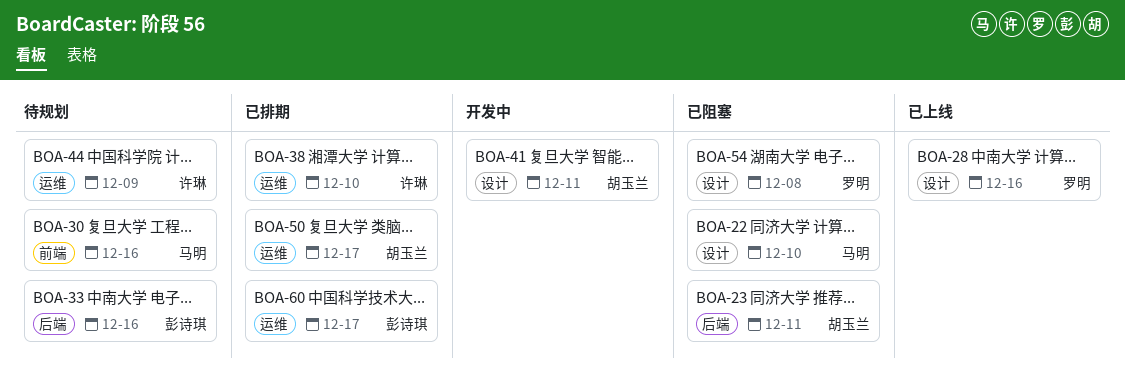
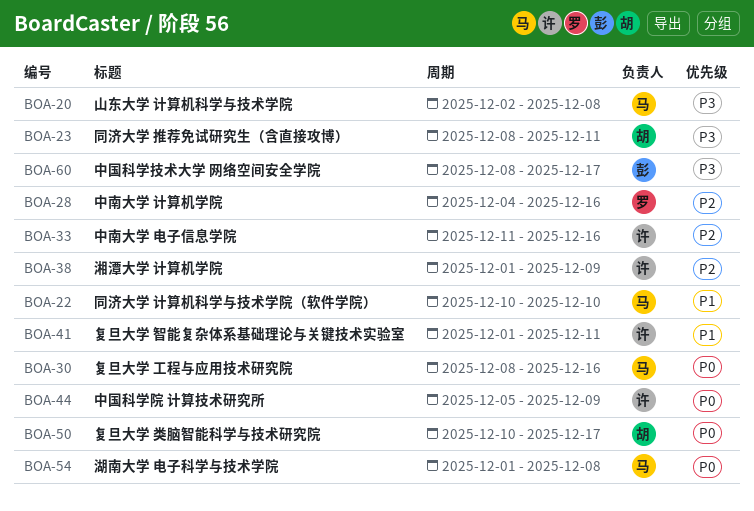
BOA-20: none -> present
BOA-33, owner: 彭诗琪 -> 许琳
BOA-38, due: Dec 10 -> Dec 9
BOA-41, owner: 胡玉兰 -> 许琳
BOA-54, owner: 罗明 -> 马明

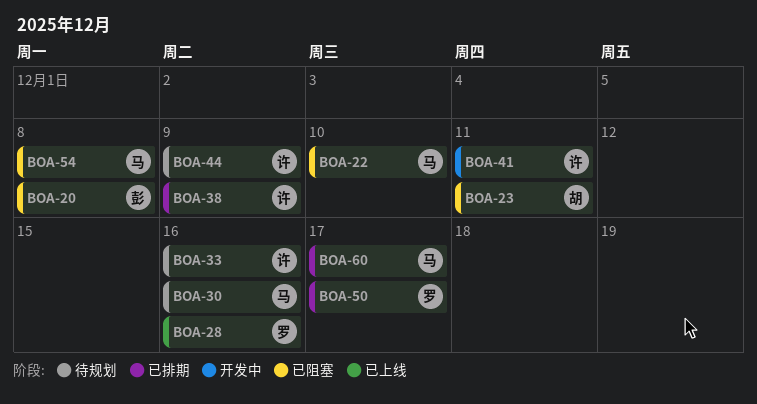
BOA-20, owner: 马 -> 彭
BOA-50, owner: 胡 -> 罗
BOA-60, owner: 彭 -> 马

